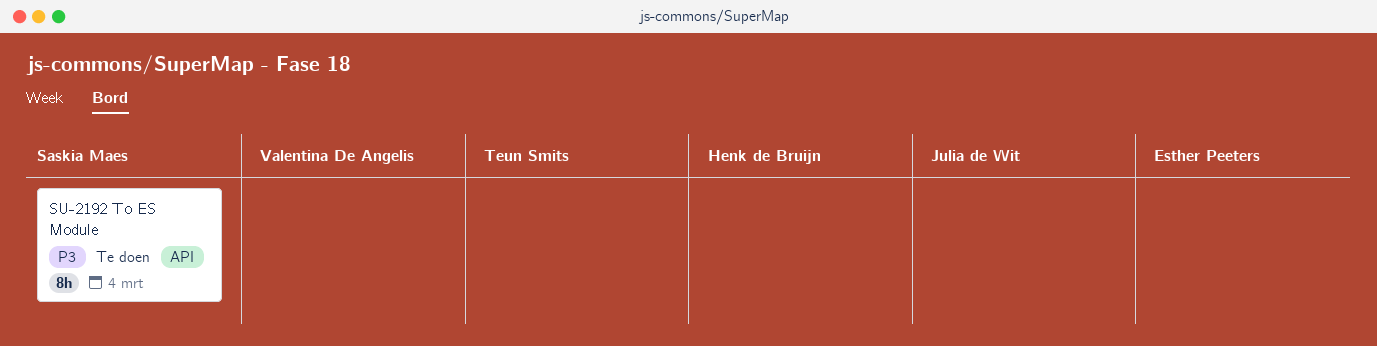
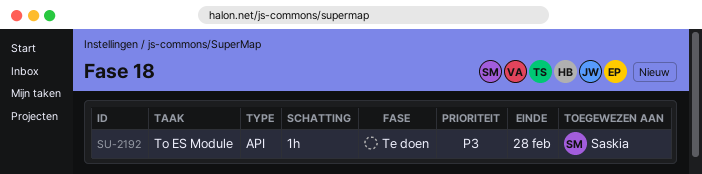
SU-2192, estimate: 8h -> 1h
SU-2192, due: Mar 4 -> Feb 28

